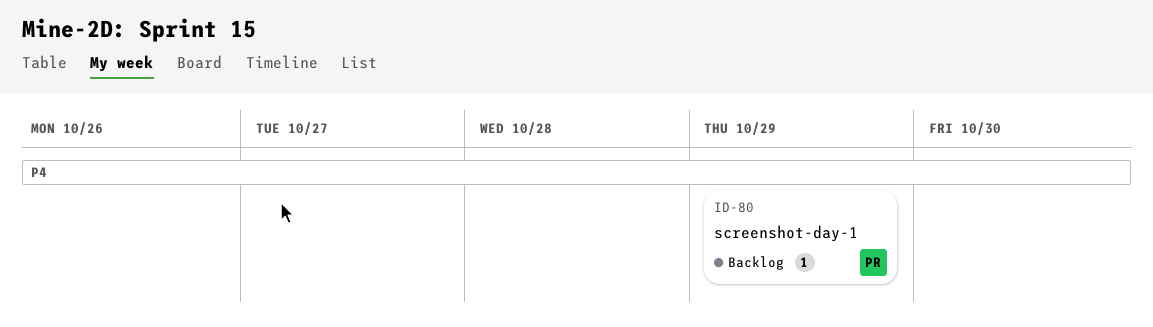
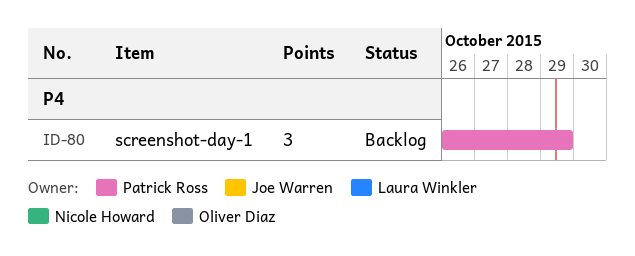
ID-80, estimate: 1 -> 3

